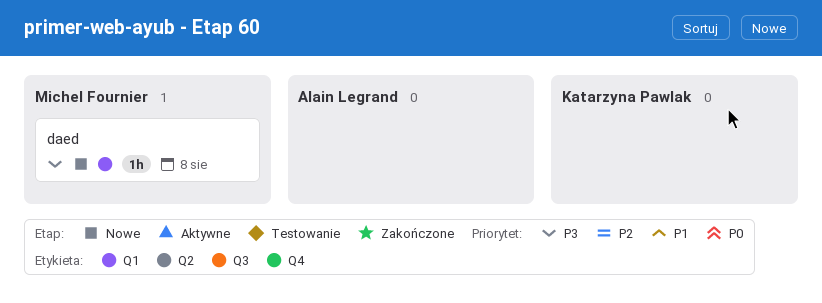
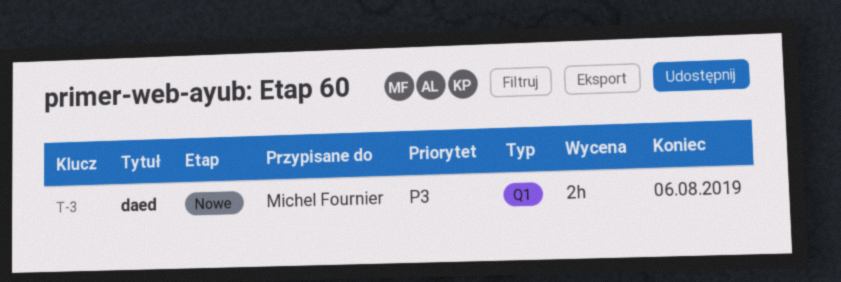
daed, estimate: 1h -> 2h
daed, due: Aug 8 -> Aug 6

